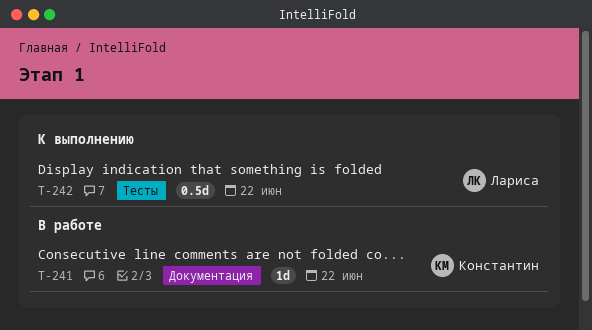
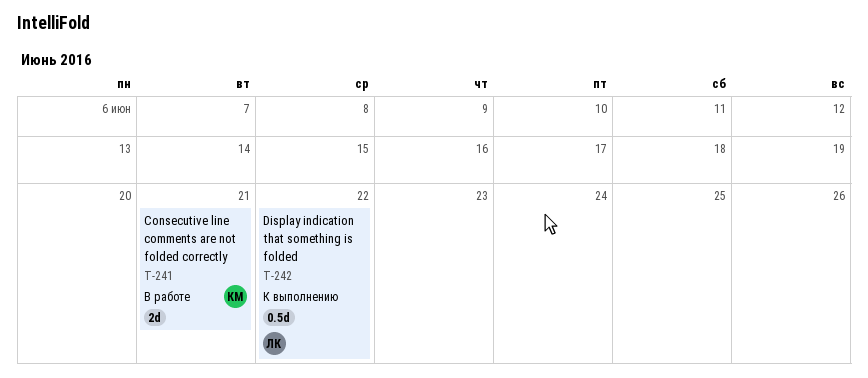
T-241, estimate: 1d -> 2d
T-241, due: Jun 22 -> Jun 21

